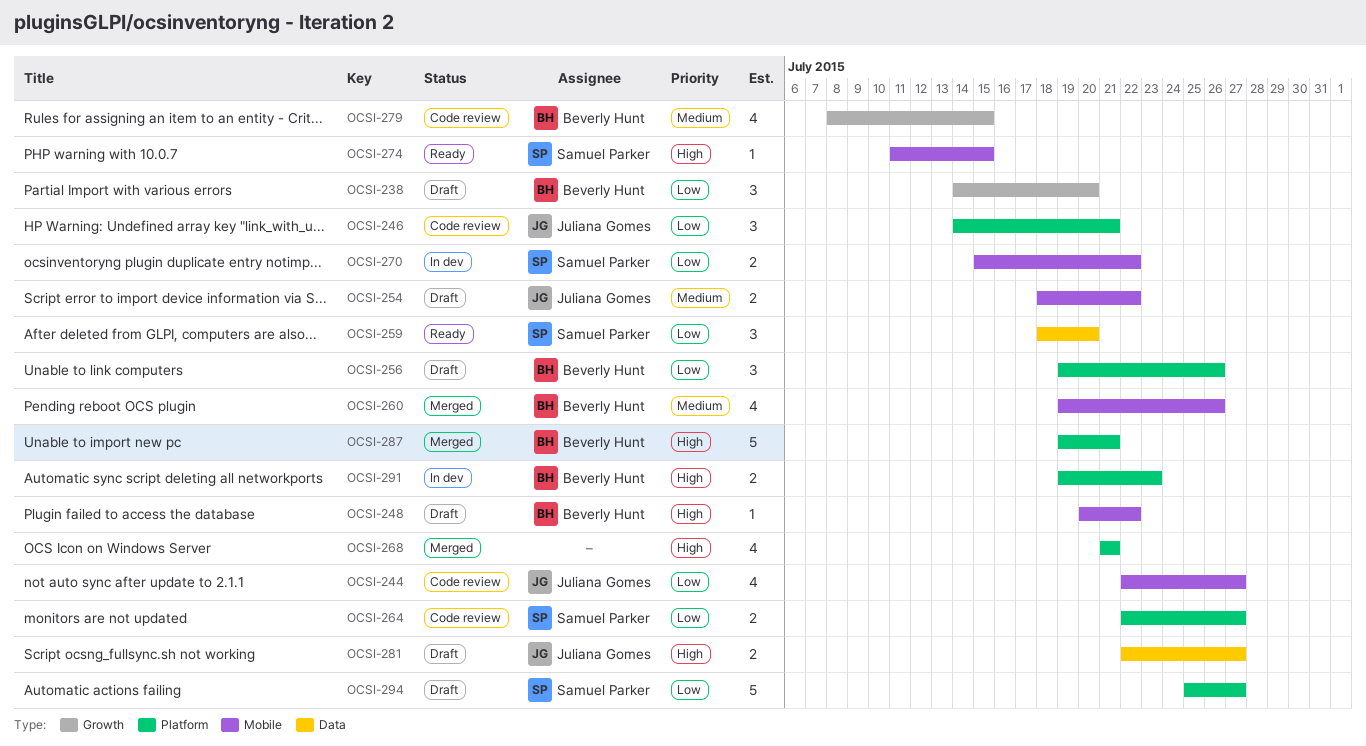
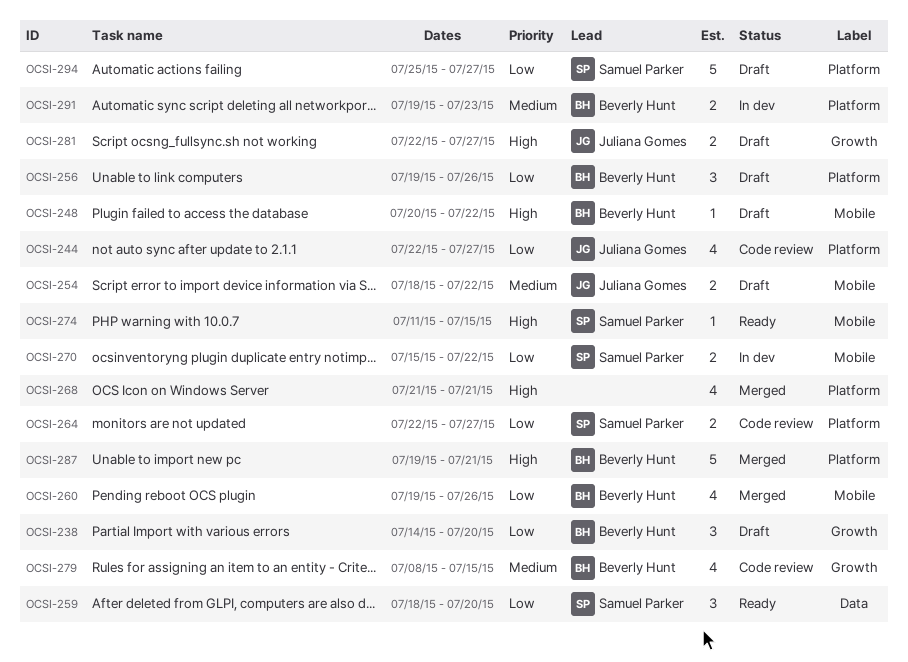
OCSI-244, label: Mobile -> Platform
OCSI-246: present -> none
OCSI-260, priority: Medium -> Low
OCSI-281, label: Data -> Growth
OCSI-291, priority: High -> Medium

